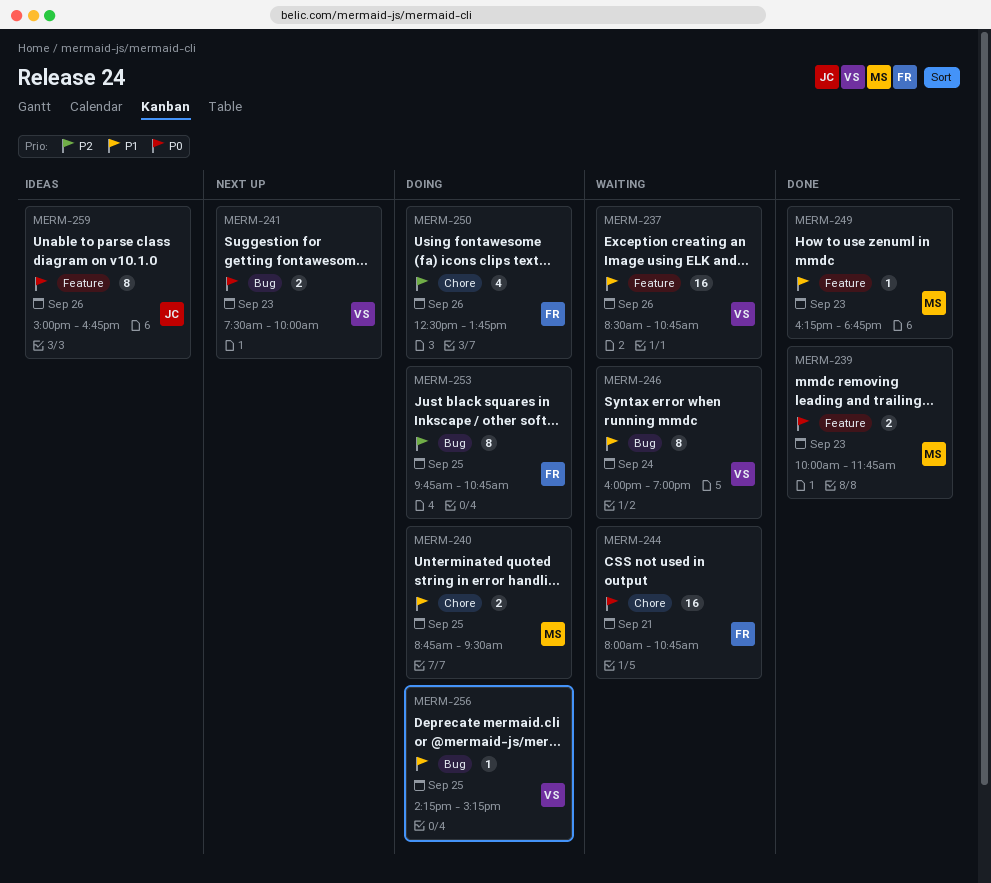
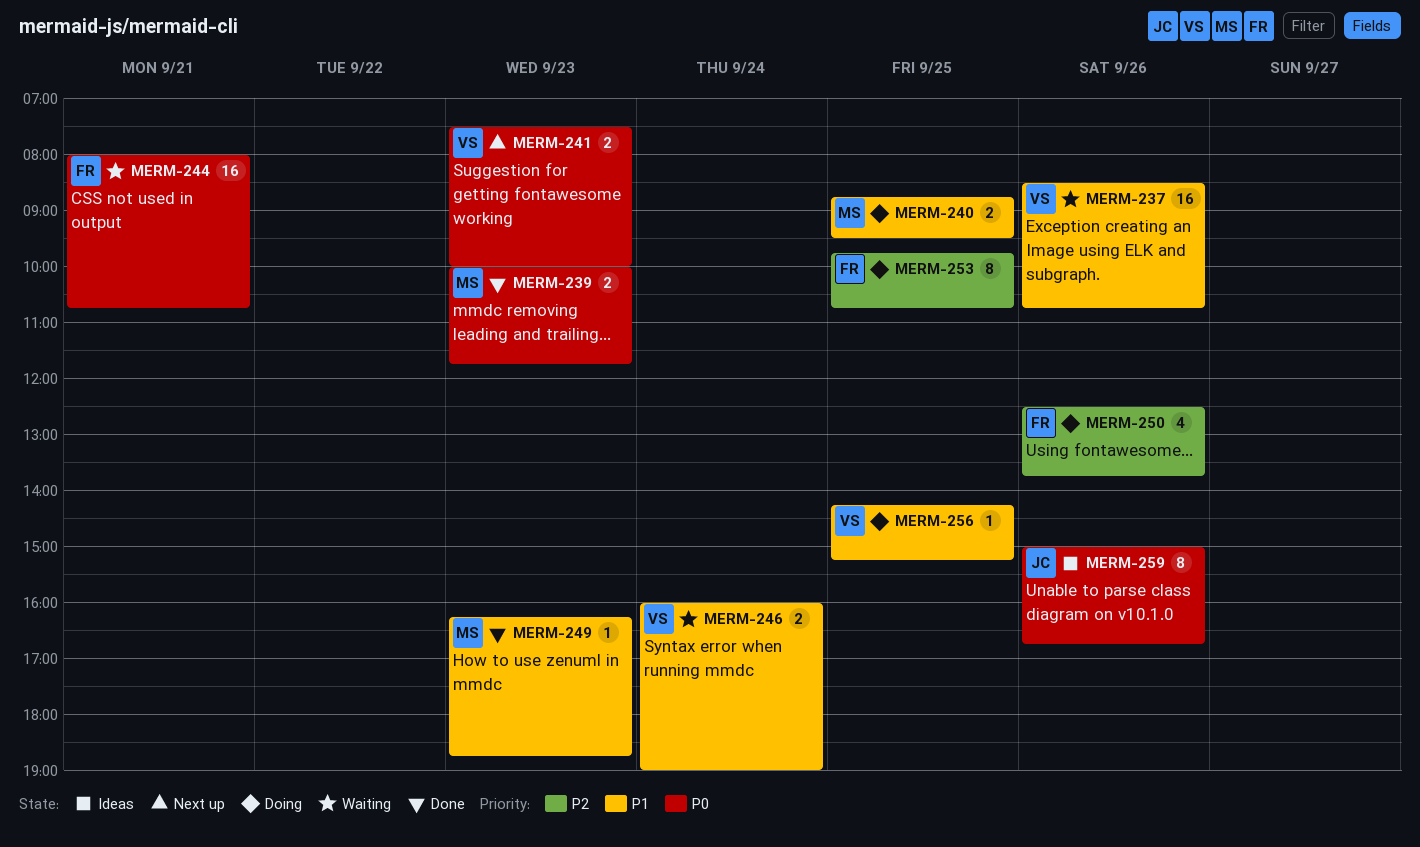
MERM-246, estimate: 8 -> 2

